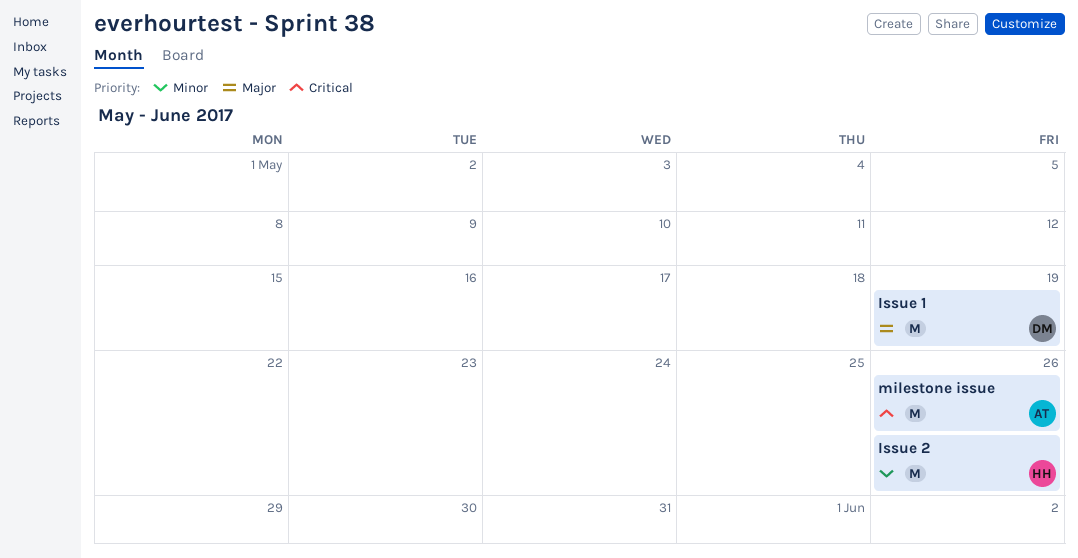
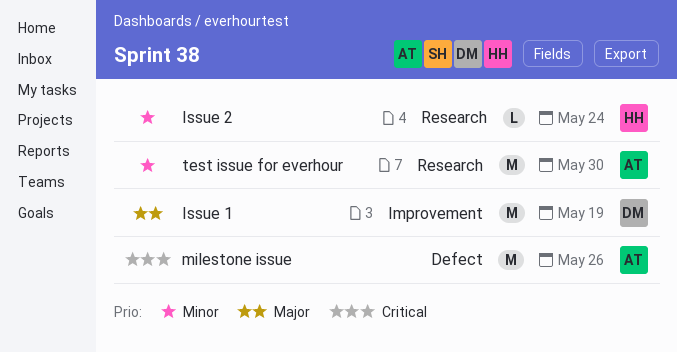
Issue 2, estimate: M -> L
Issue 2, due: May 26 -> May 24
test issue for everhour: none -> present

